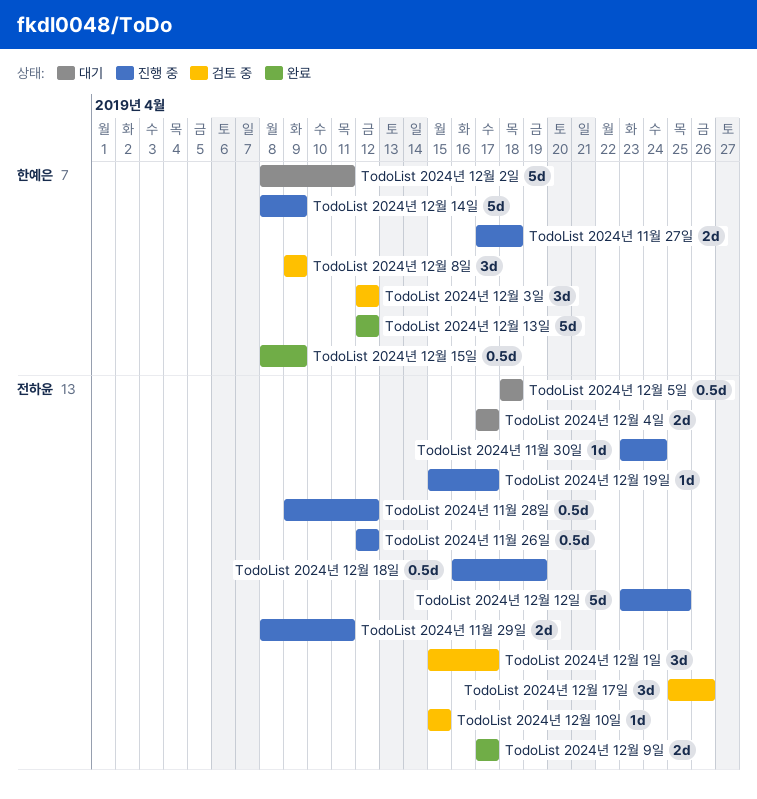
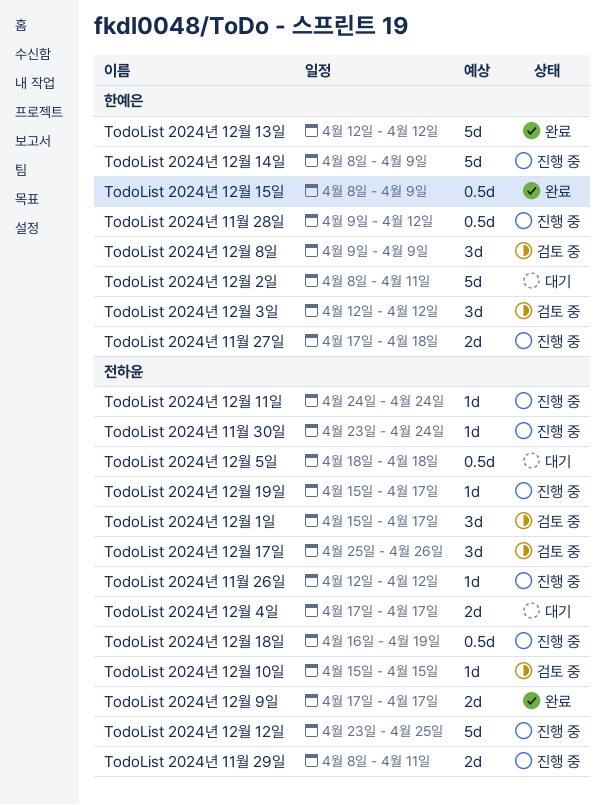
TodoList 2024년 11월 26일, estimate: 0.5d -> 1d
TodoList 2024년 11월 28일, owner: 전하윤 -> 한예은
TodoList 2024년 12월 11일: none -> present

